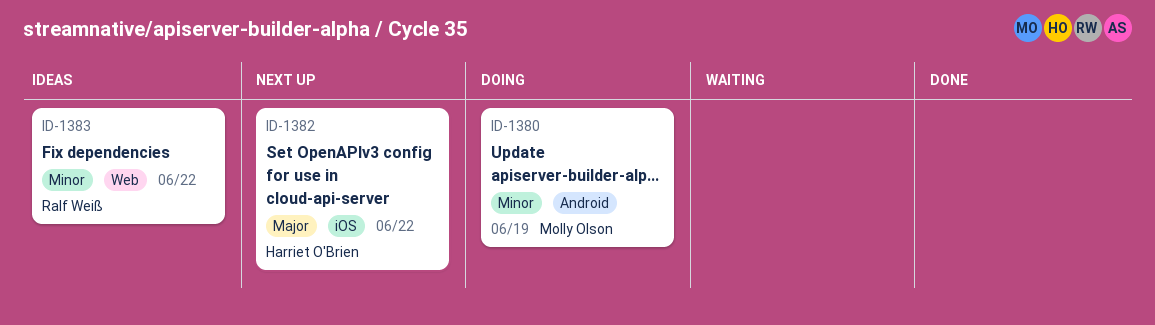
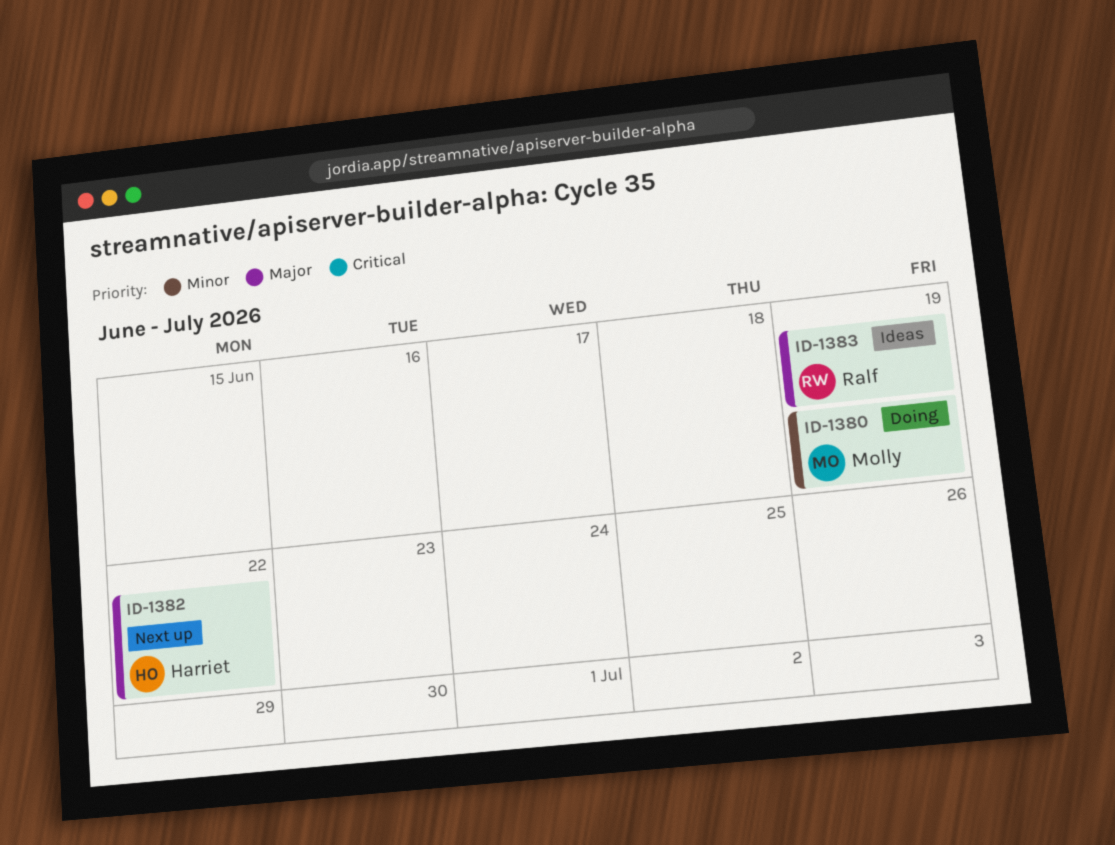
ID-1383, priority: Minor -> Major
ID-1383, due: Jun 22 -> Jun 19

